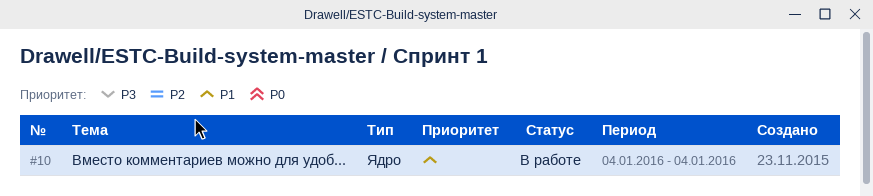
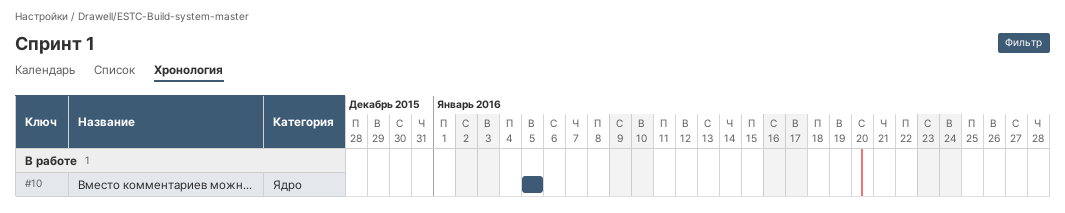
#10, start: Jan 4 -> Jan 5
#10, due: Jan 4 -> Jan 5

